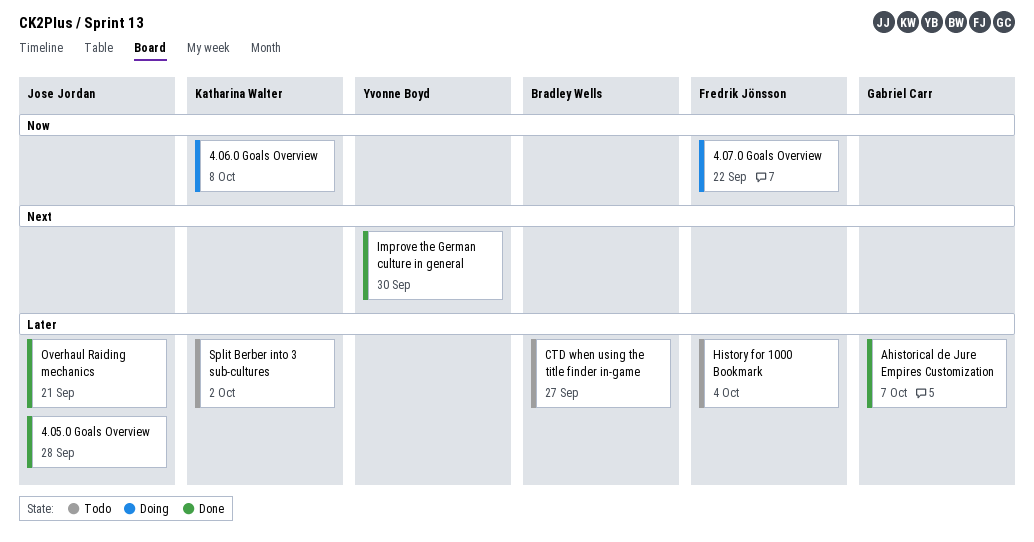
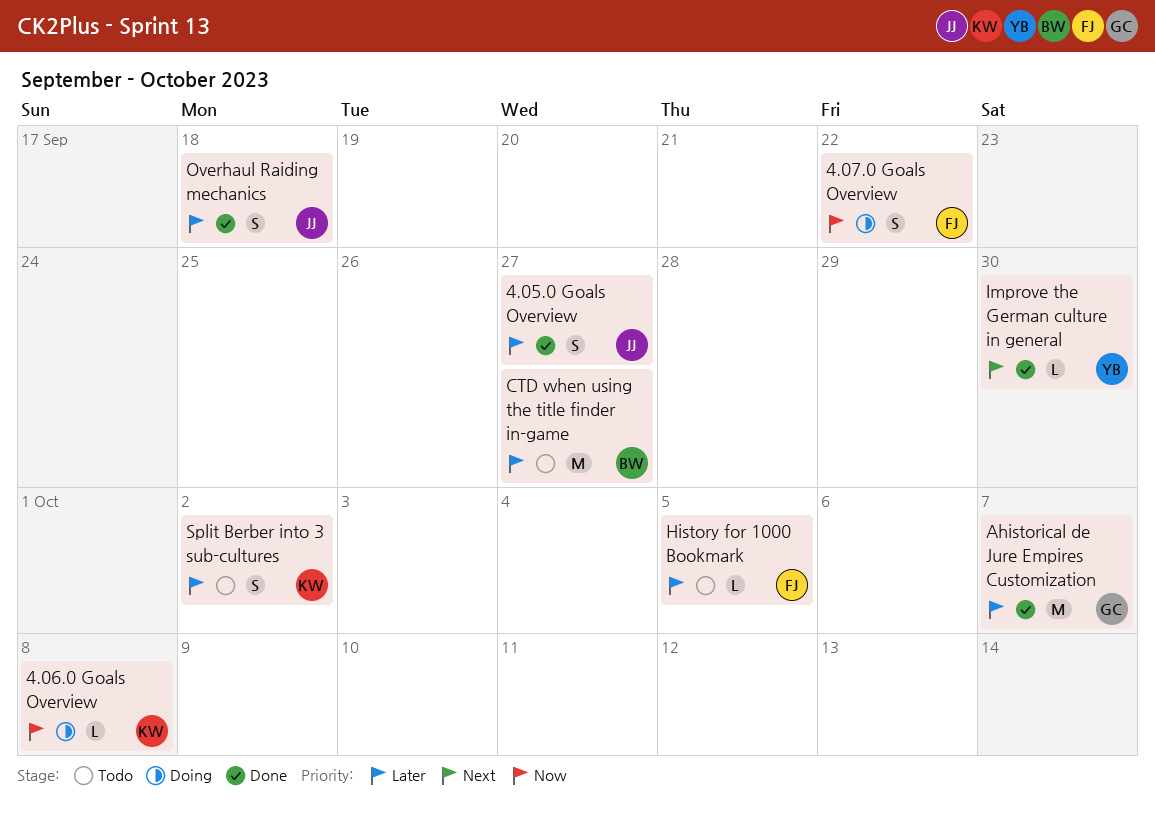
4.05.0 Goals Overview, due: Sep 28 -> Sep 27
History for 1000 Bookmark, due: Oct 4 -> Oct 5
Overhaul Raiding mechanics, due: Sep 21 -> Sep 18

